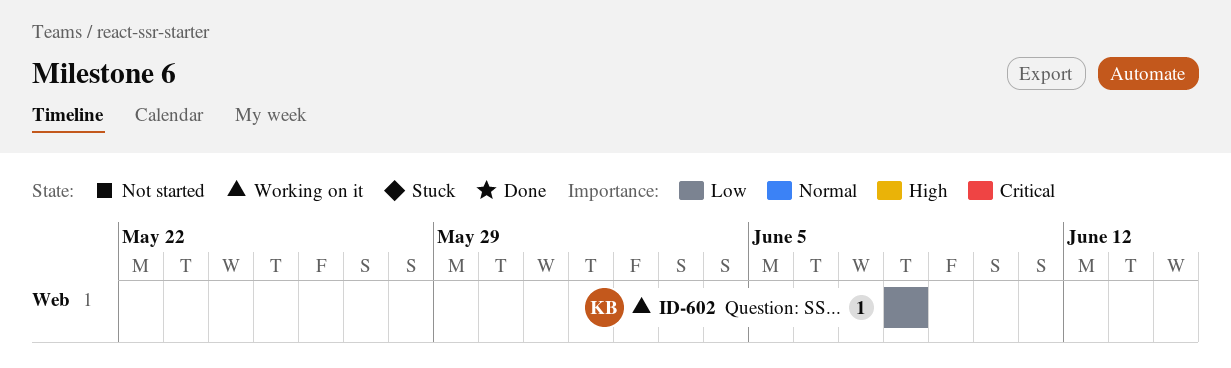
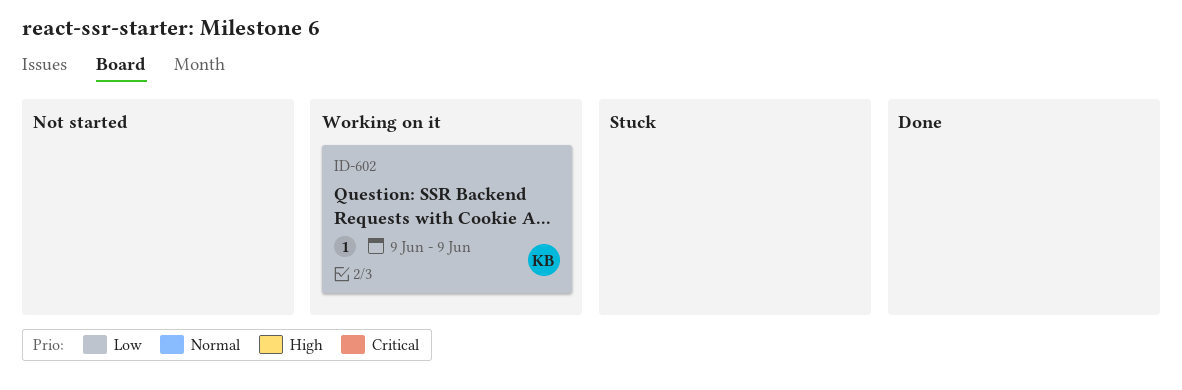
ID-602, start: Jun 8 -> Jun 9
ID-602, due: Jun 8 -> Jun 9

